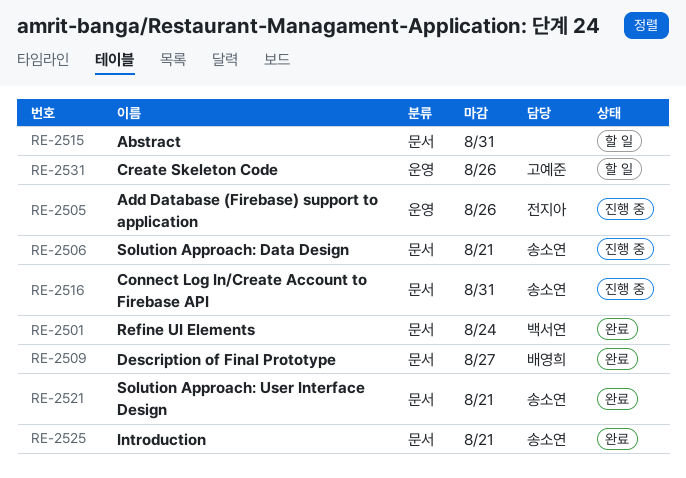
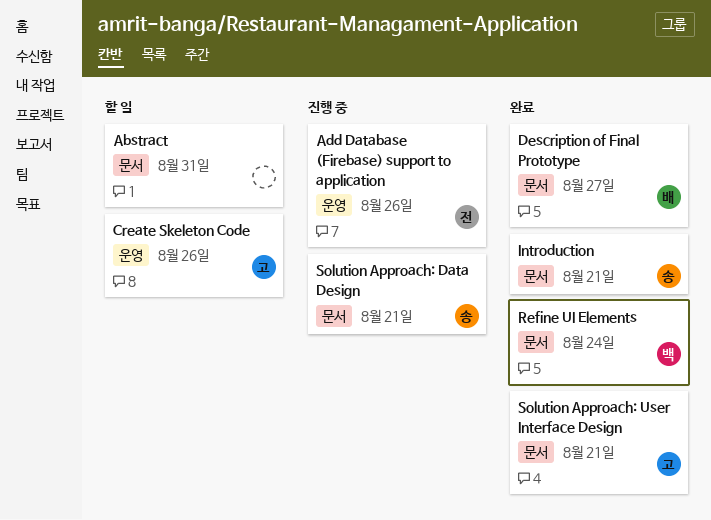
Connect Log In/Create Account to Firebase API: present -> none
Solution Approach: User Interface Design, owner: 송소연 -> 고예준

